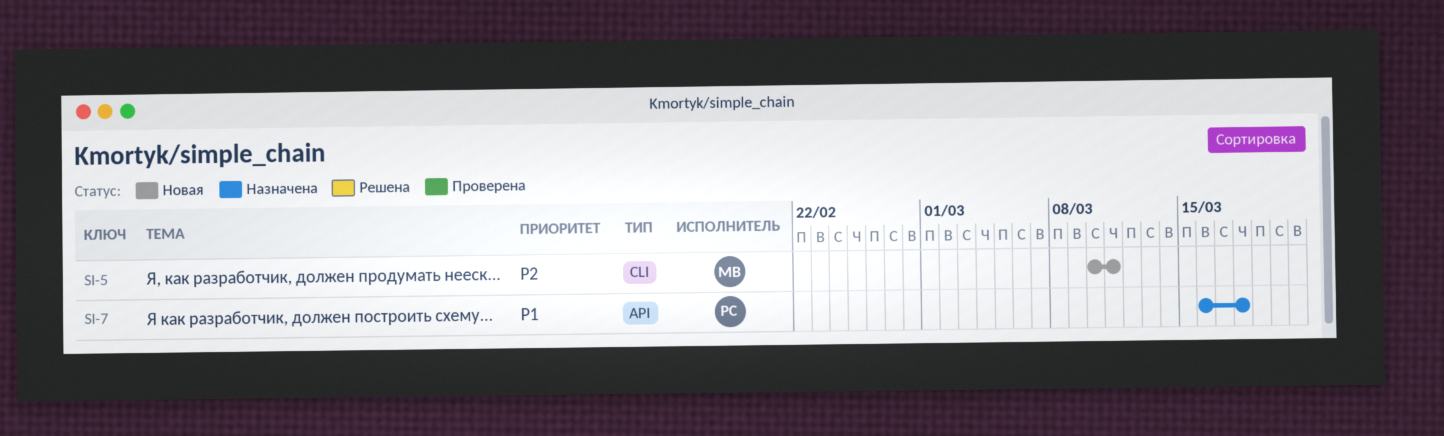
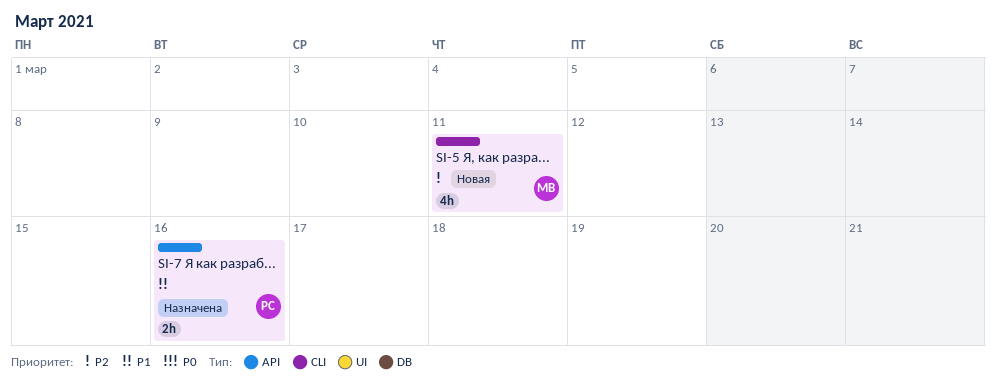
SI-7, due: Mar 18 -> Mar 16

